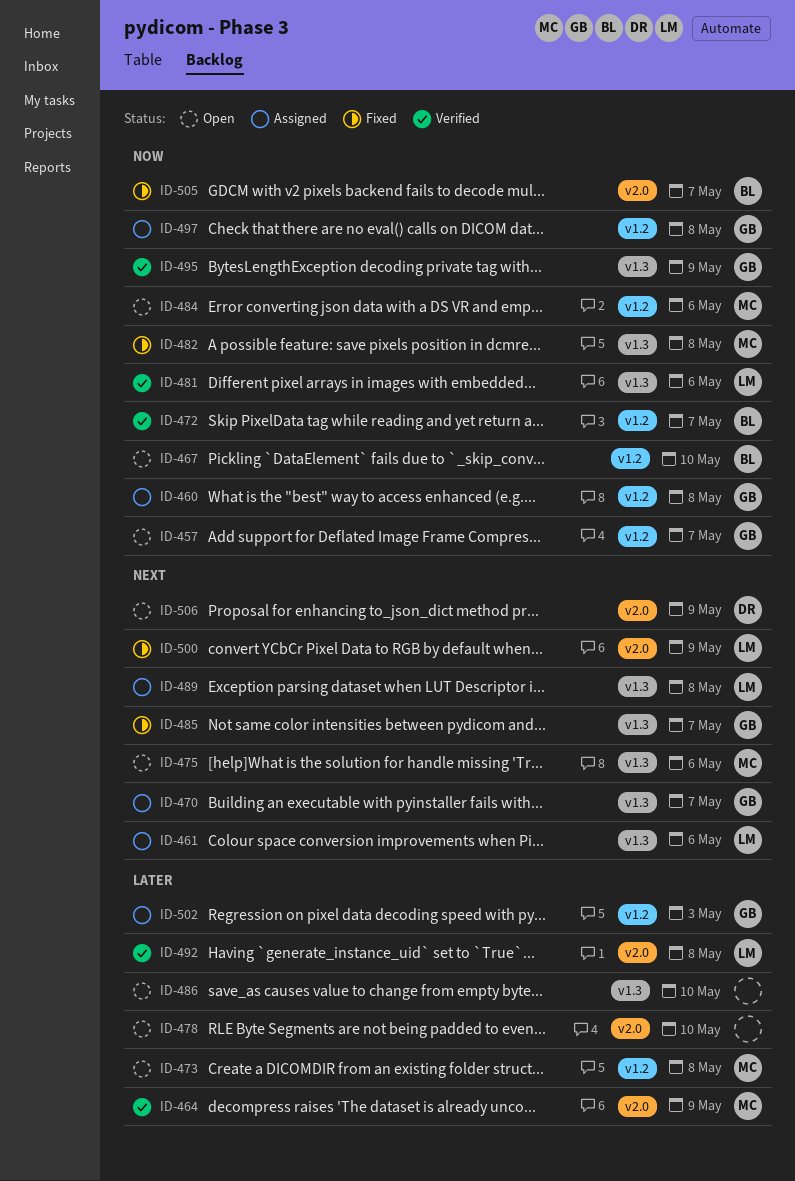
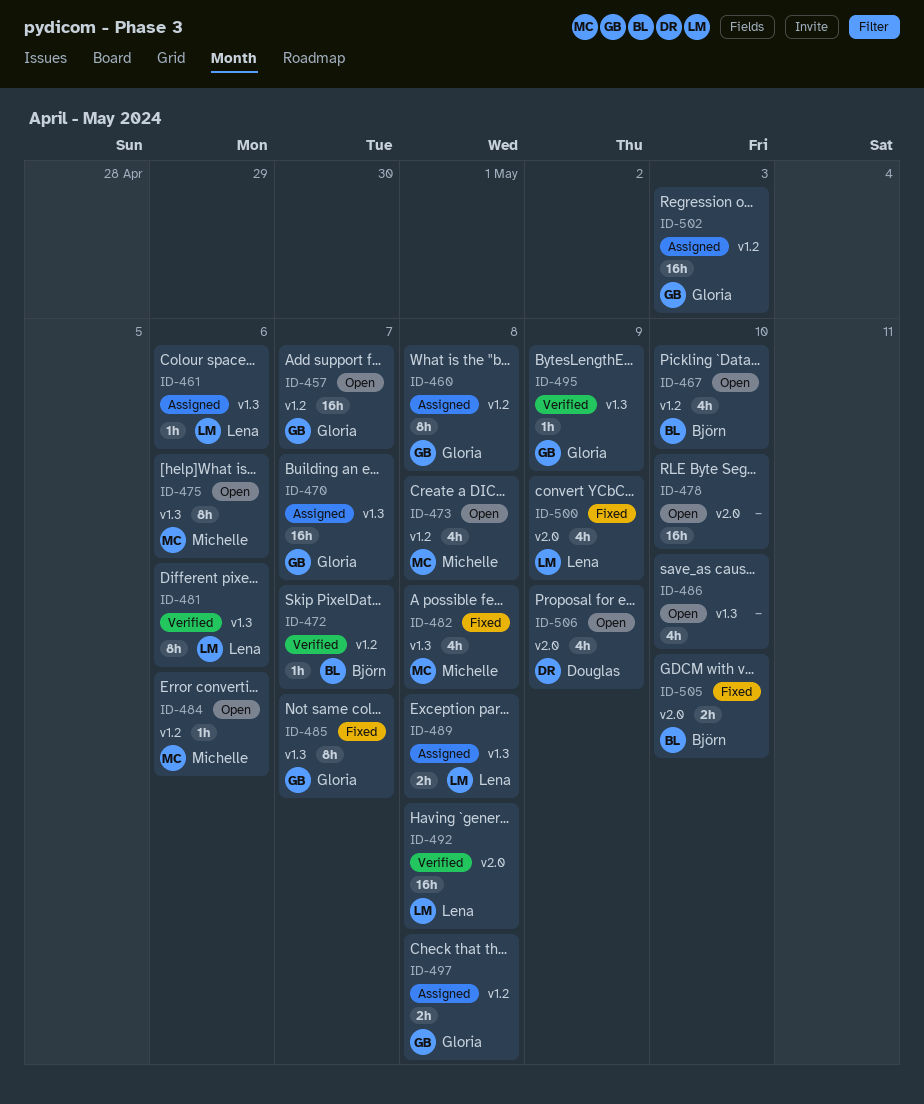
ID-464: present -> none
ID-505, due: May 7 -> May 10

